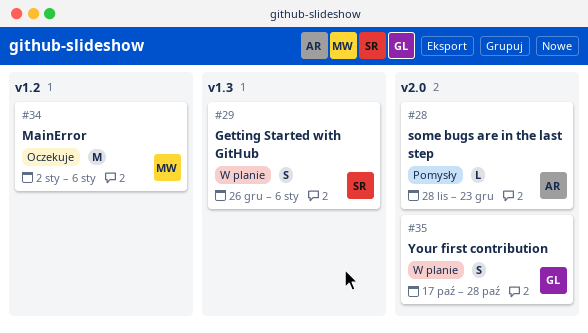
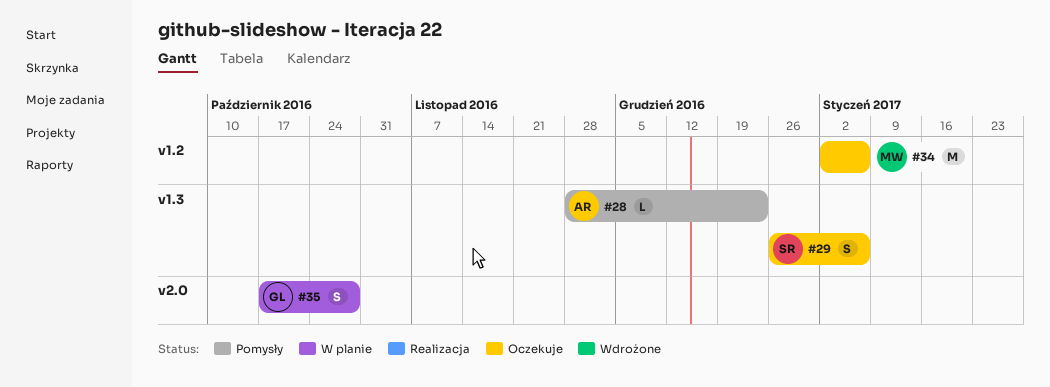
#28, label: v2.0 -> v1.3
#29, status: W planie -> Oczekuje

